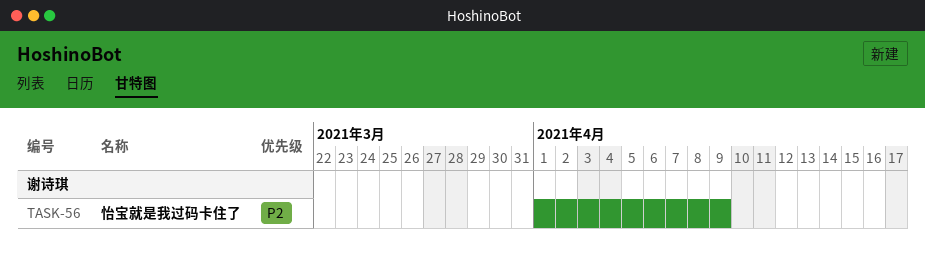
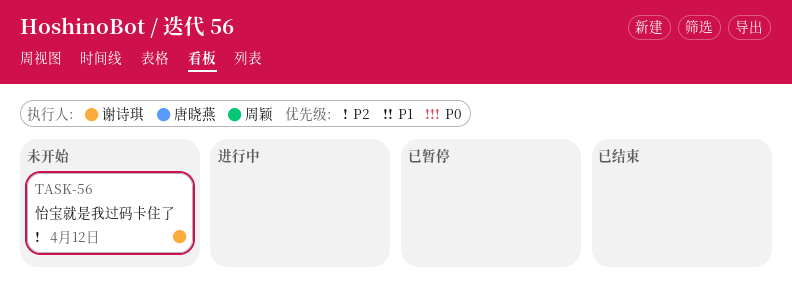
TASK-56, due: Apr 9 -> Apr 12

